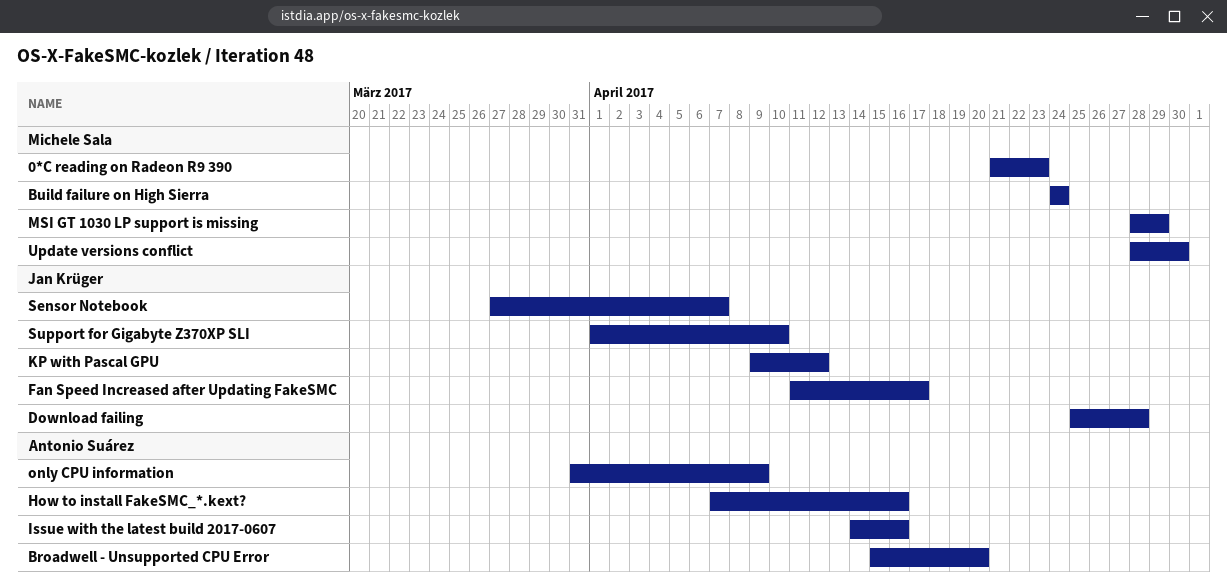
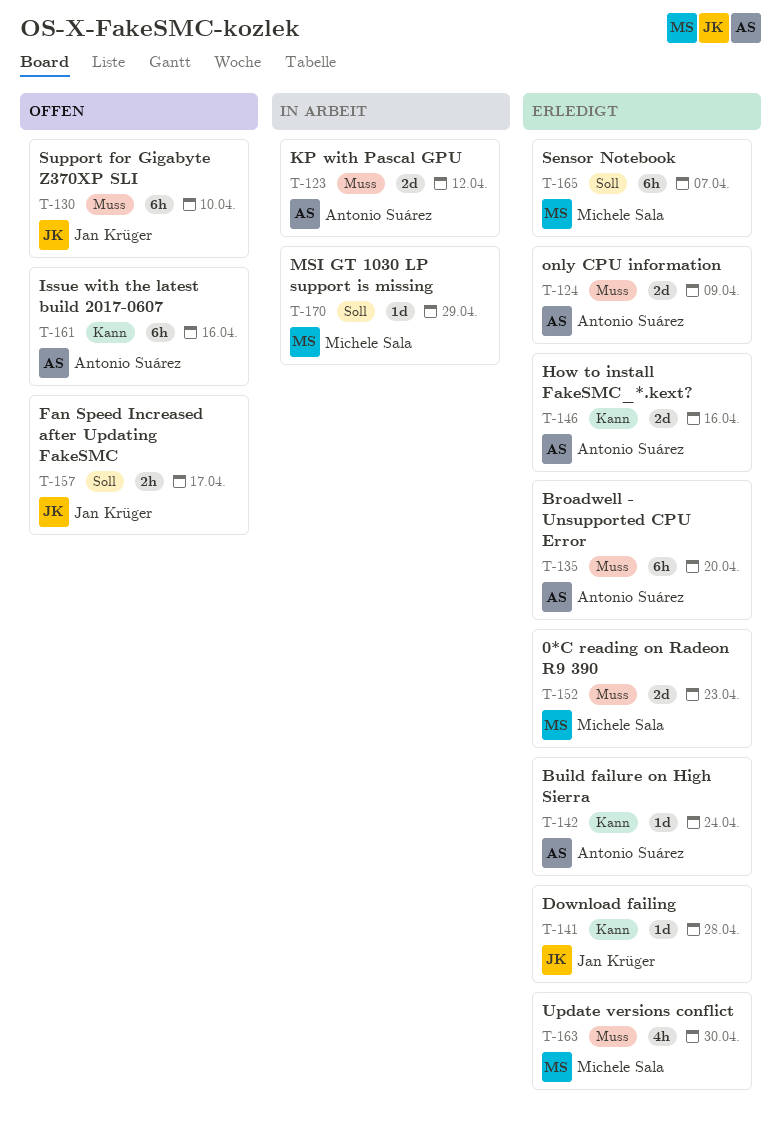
Build failure on High Sierra, owner: Michele Sala -> Antonio Suárez
KP with Pascal GPU, owner: Jan Krüger -> Antonio Suárez
Sensor Notebook, owner: Jan Krüger -> Michele Sala

